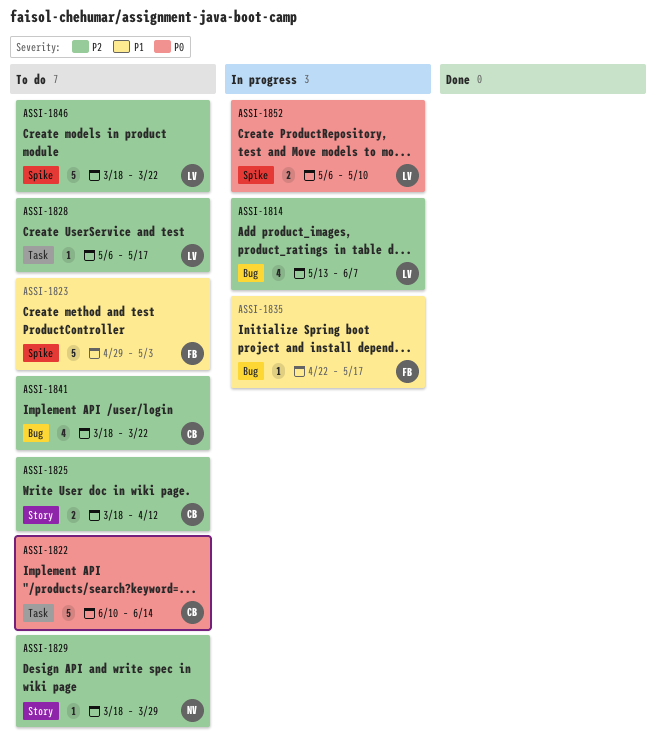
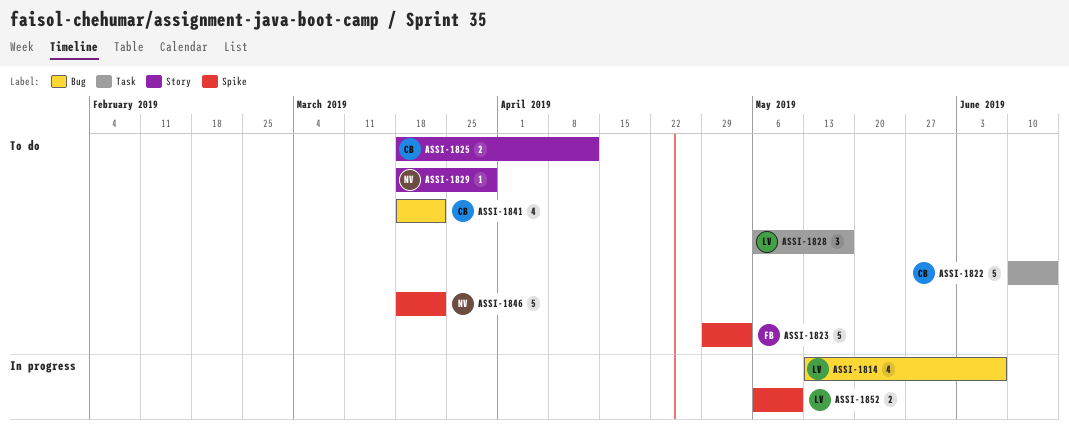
ASSI-1828, estimate: 1 -> 3
ASSI-1835: present -> none
ASSI-1846, owner: LV -> NV

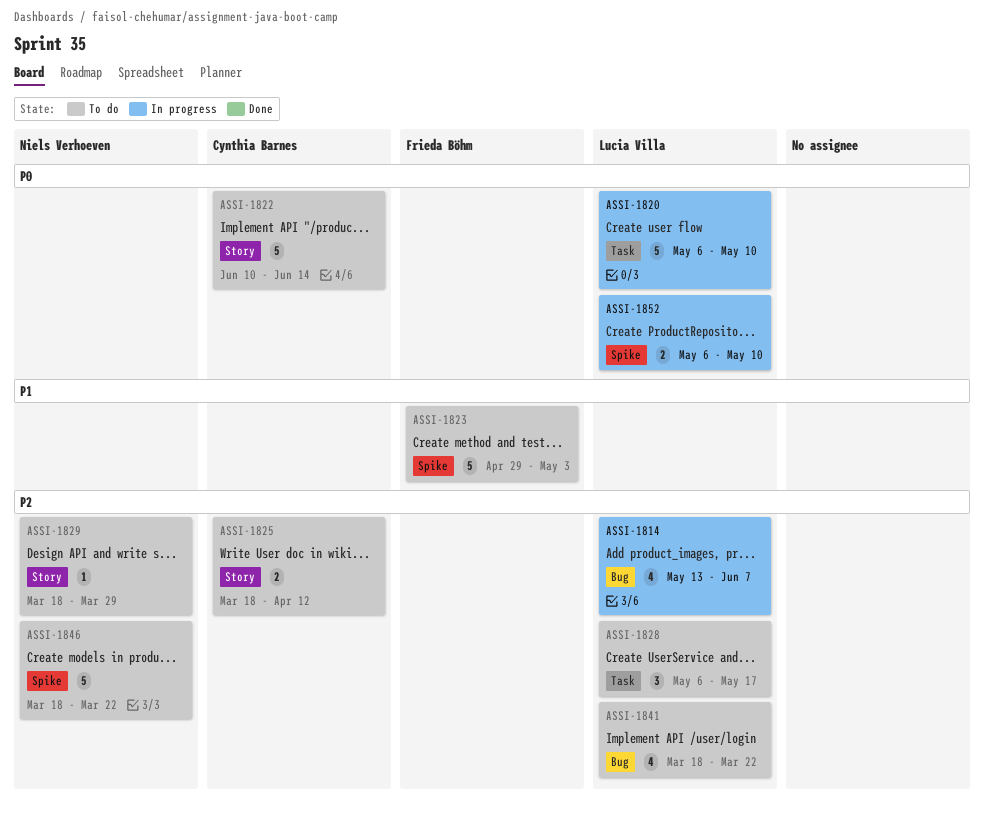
ASSI-1820: none -> present
ASSI-1822, label: Task -> Story
ASSI-1841, owner: Cynthia Barnes -> Lucia Villa

